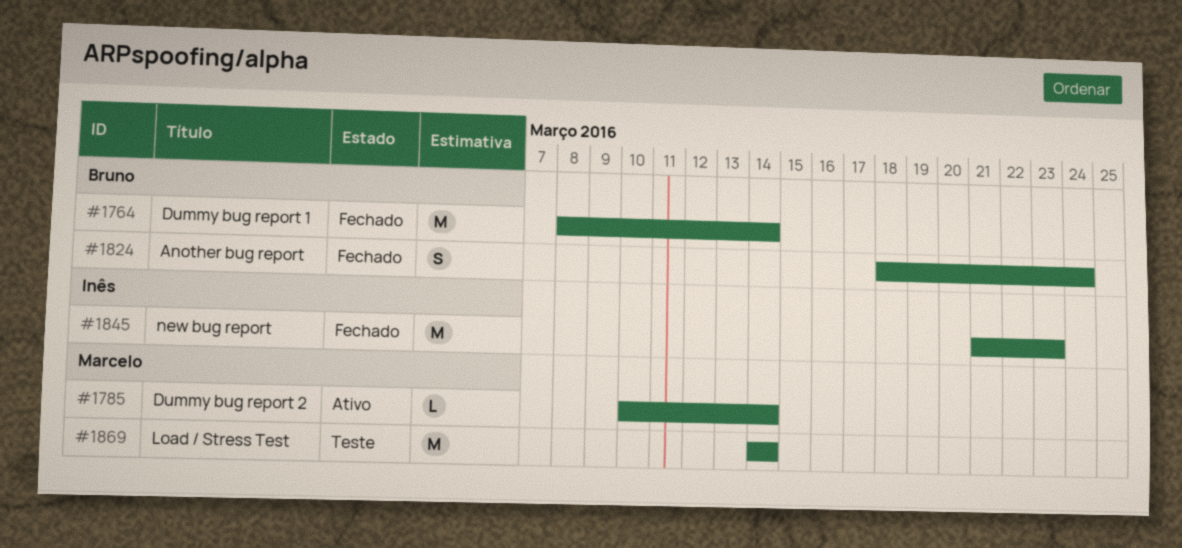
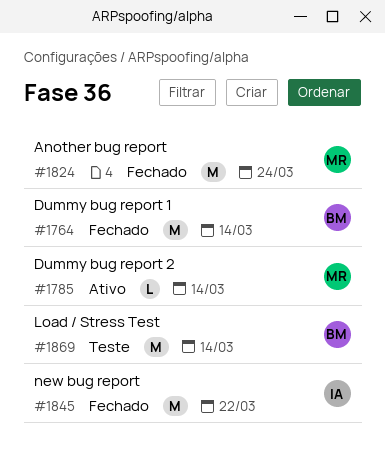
#1824, owner: Bruno -> Marcelo
#1824, estimate: S -> M
#1845, due: Mar 23 -> Mar 22
#1869, owner: Marcelo -> Bruno

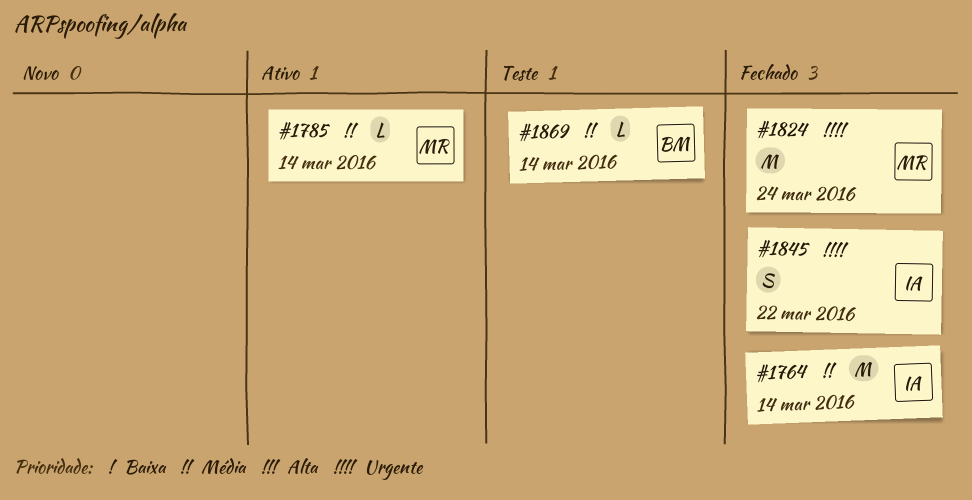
#1764, owner: BM -> IA
#1845, estimate: M -> S
#1869, estimate: M -> L

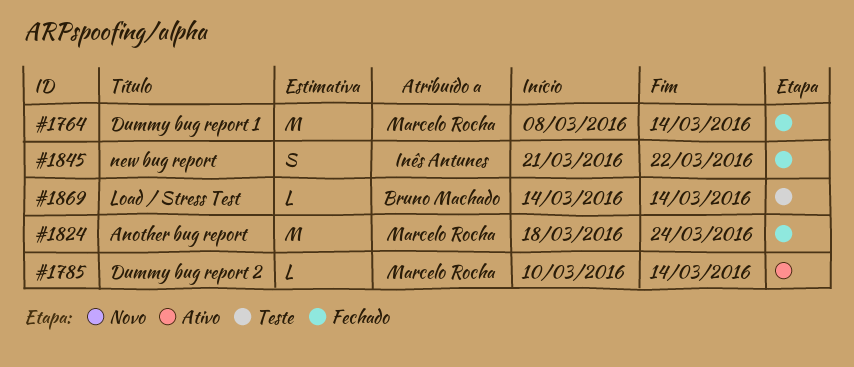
#1764, owner: Inês Antunes -> Marcelo Rocha

